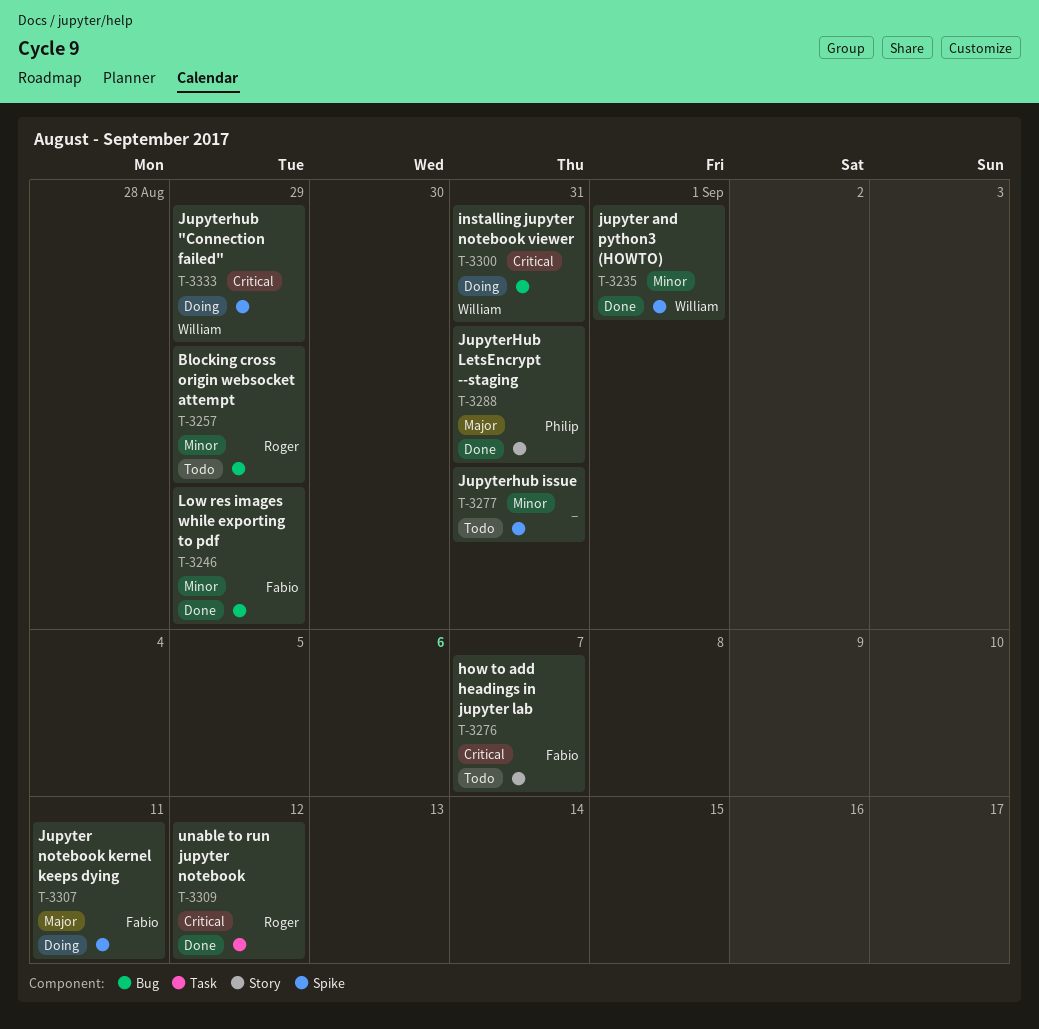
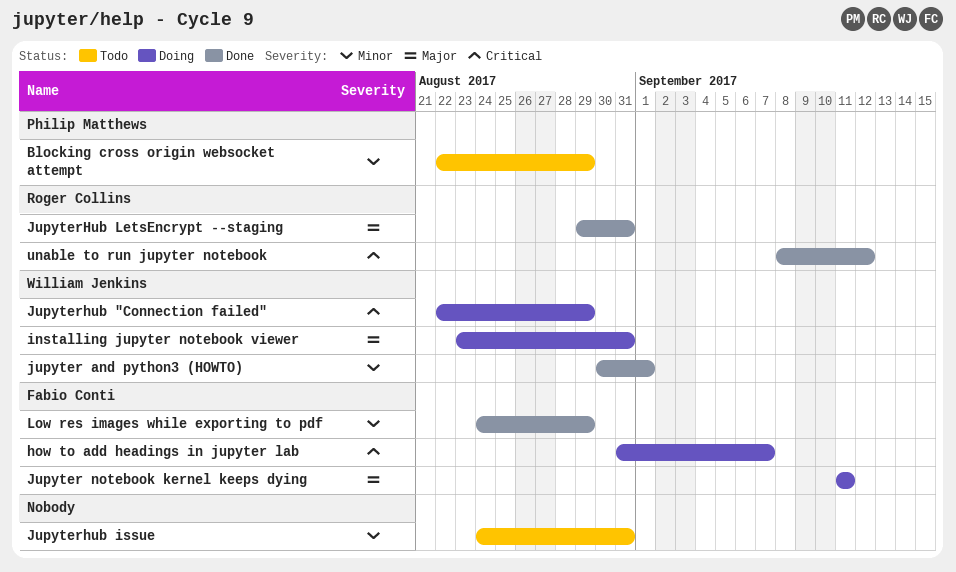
Blocking cross origin websocket attempt, owner: Roger Collins -> Philip Matthews
how to add headings in jupyter lab, status: Todo -> Doing
installing jupyter notebook viewer, priority: Critical -> Major
JupyterHub LetsEncrypt --staging, owner: Philip Matthews -> Roger Collins

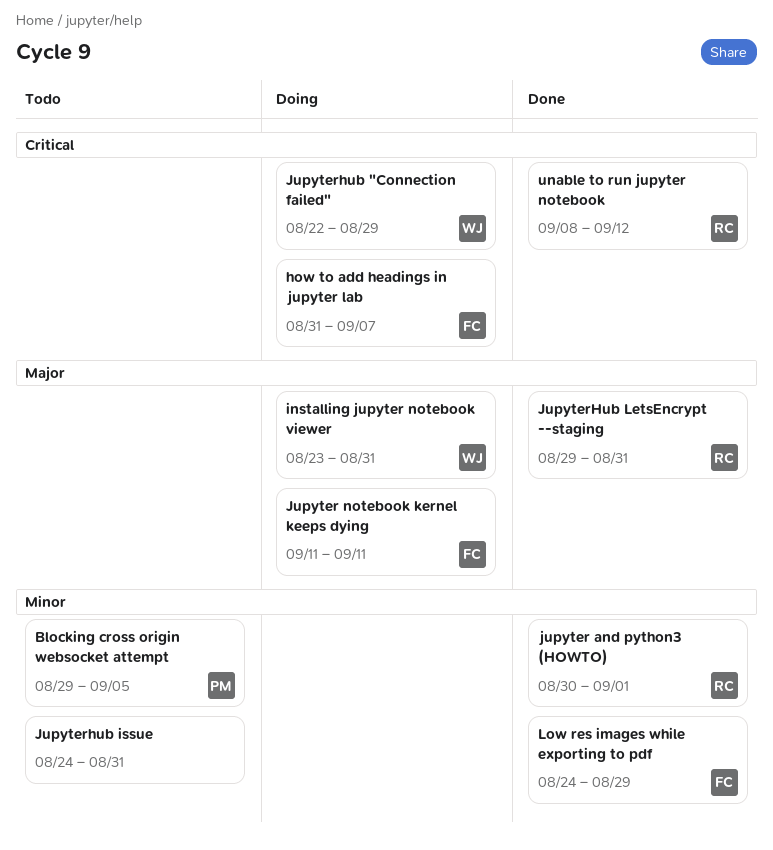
Blocking cross origin websocket attempt, start: Aug 22 -> Aug 29
Blocking cross origin websocket attempt, due: Aug 29 -> Sep 5
jupyter and python3 (HOWTO), owner: William Jenkins -> Roger Collins

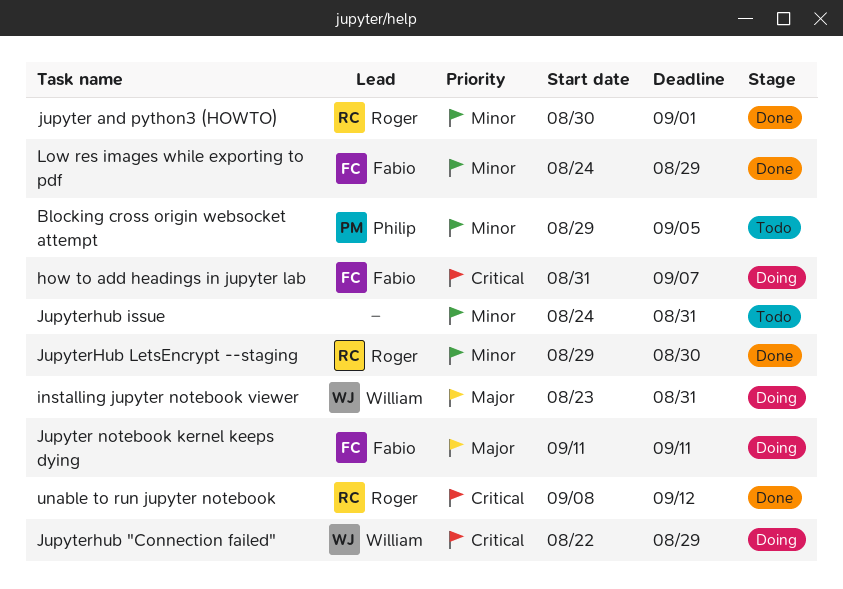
JupyterHub LetsEncrypt --staging, priority: Major -> Minor
JupyterHub LetsEncrypt --staging, due: Aug 31 -> Aug 30

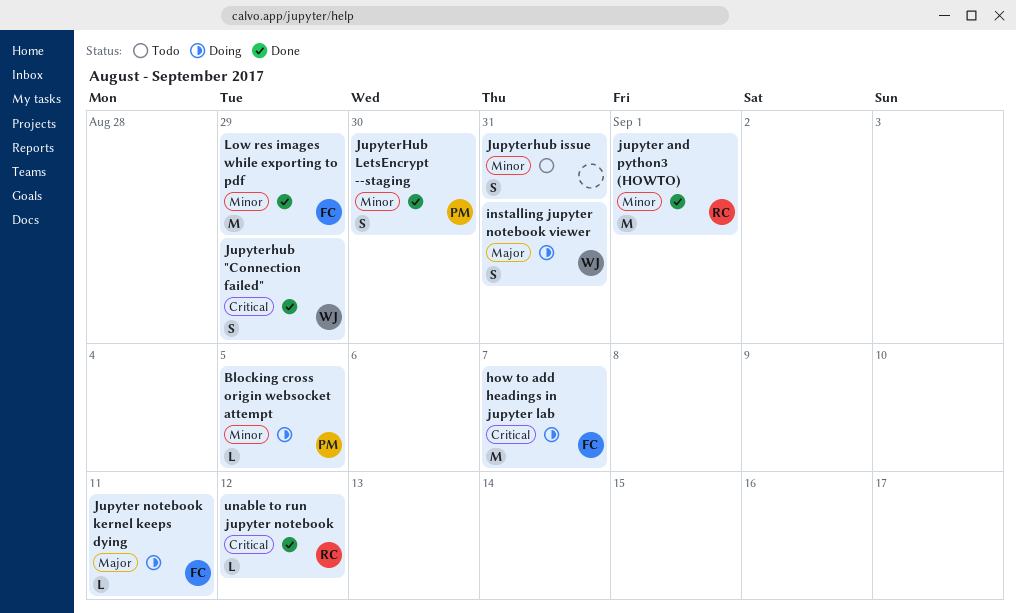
Blocking cross origin websocket attempt, status: Todo -> Doing
Jupyterhub "Connection failed", status: Doing -> Done
JupyterHub LetsEncrypt --staging, owner: Roger -> Philip

